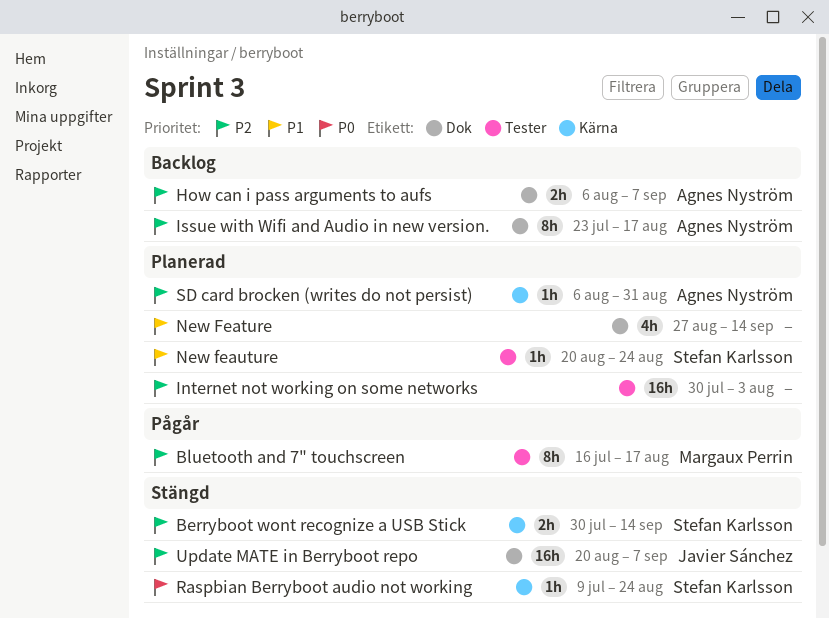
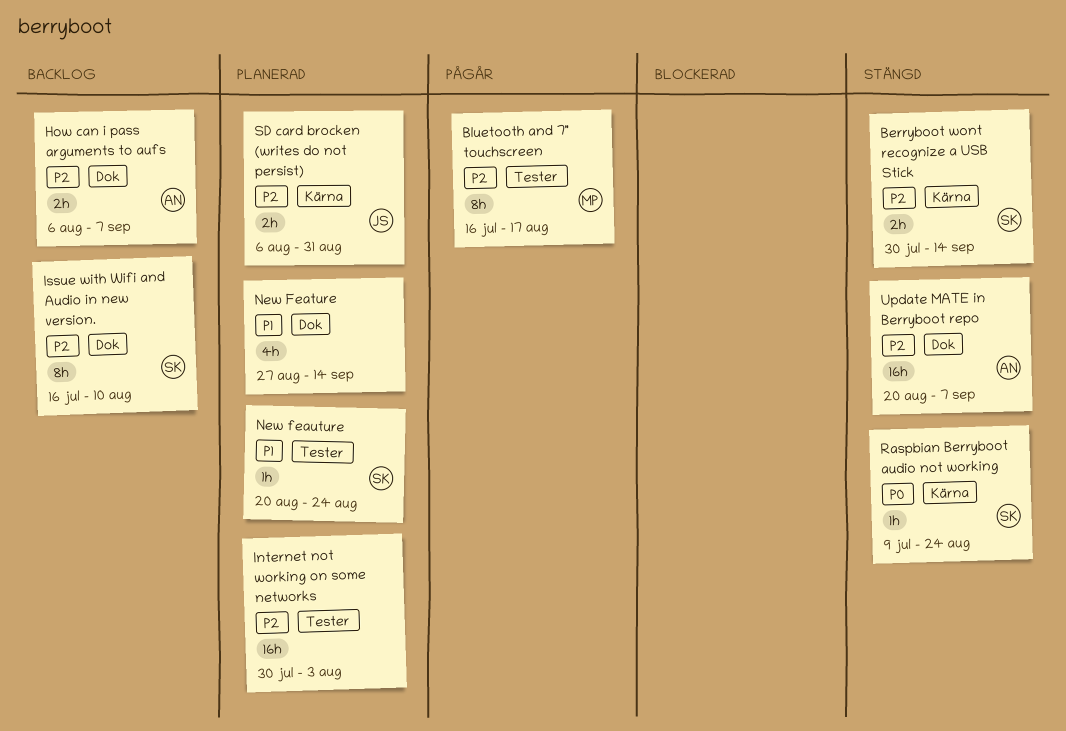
Issue with Wifi and Audio in new version., owner: Agnes Nyström -> Stefan Karlsson
Issue with Wifi and Audio in new version., start: Jul 23 -> Jul 16
Issue with Wifi and Audio in new version., due: Aug 17 -> Aug 10
SD card brocken (writes do not persist), owner: Agnes Nyström -> Javier Sánchez
SD card brocken (writes do not persist), estimate: 1h -> 2h
Update MATE in Berryboot repo, owner: Javier Sánchez -> Agnes Nyström

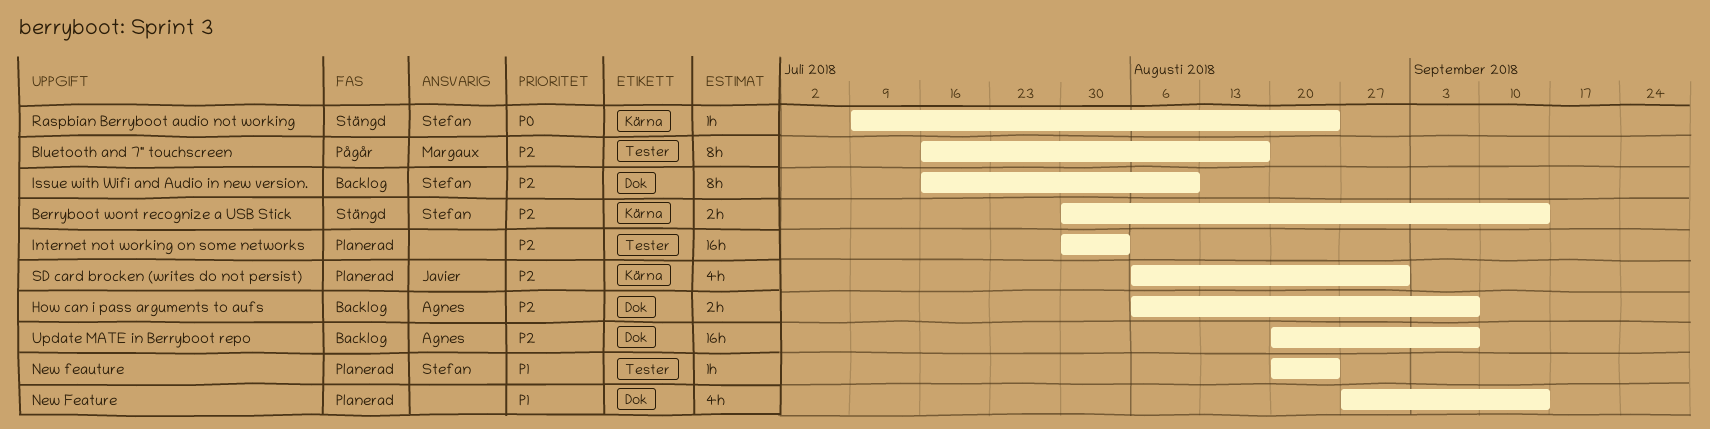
SD card brocken (writes do not persist), estimate: 2h -> 4h
Update MATE in Berryboot repo, status: Stängd -> Backlog

